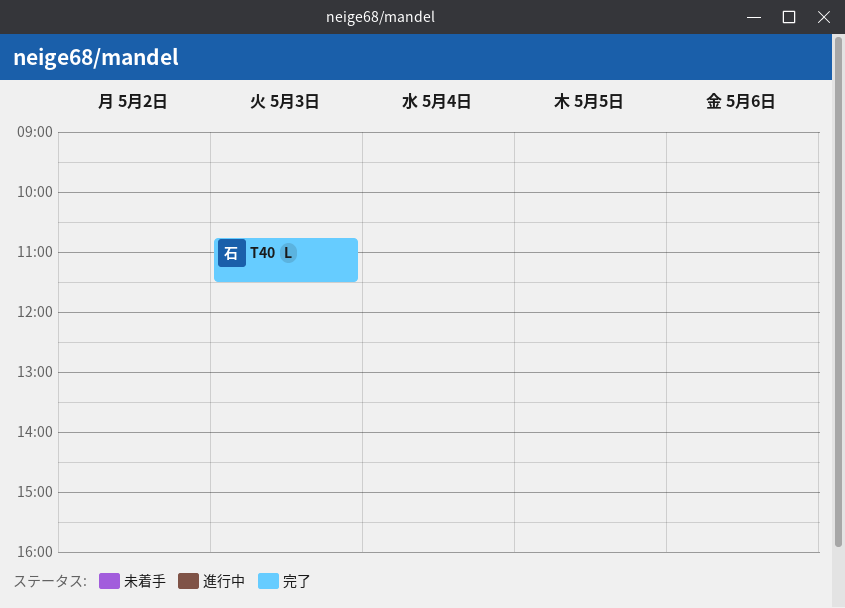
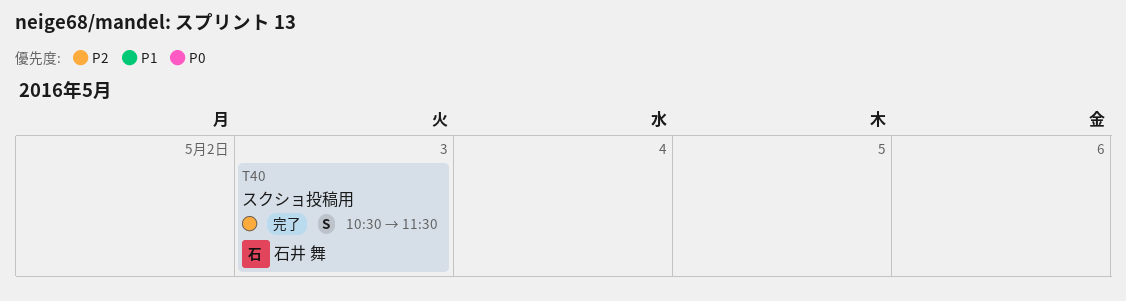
T40, estimate: L -> S
T40, begins: 10:45 -> 10:30

